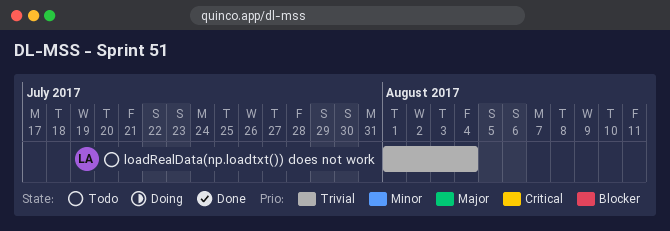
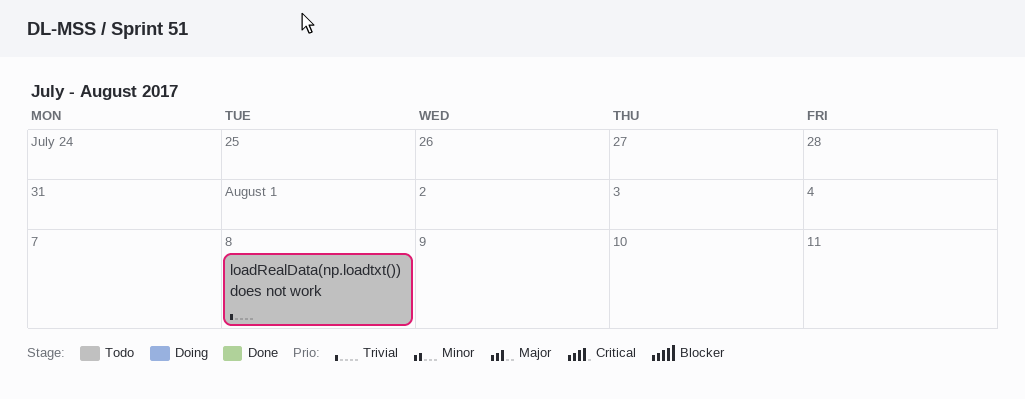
loadRealData(np.loadtxt()) does not work, due: Aug 4 -> Aug 8

